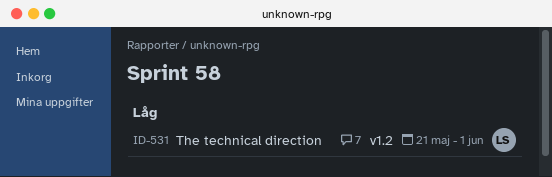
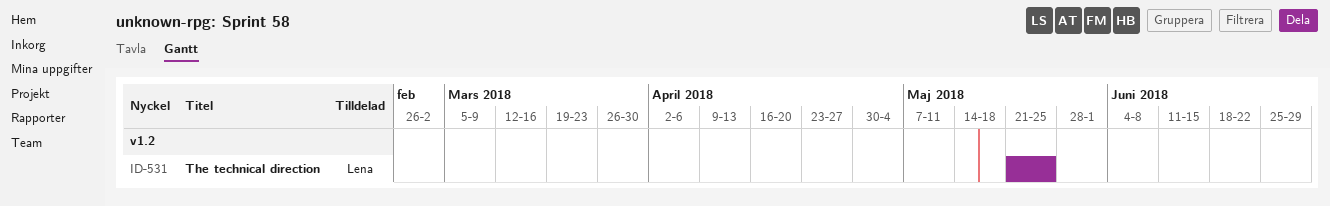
ID-531, due: Jun 1 -> May 25

